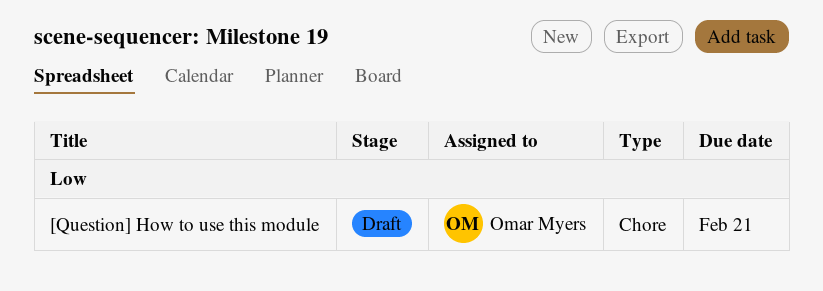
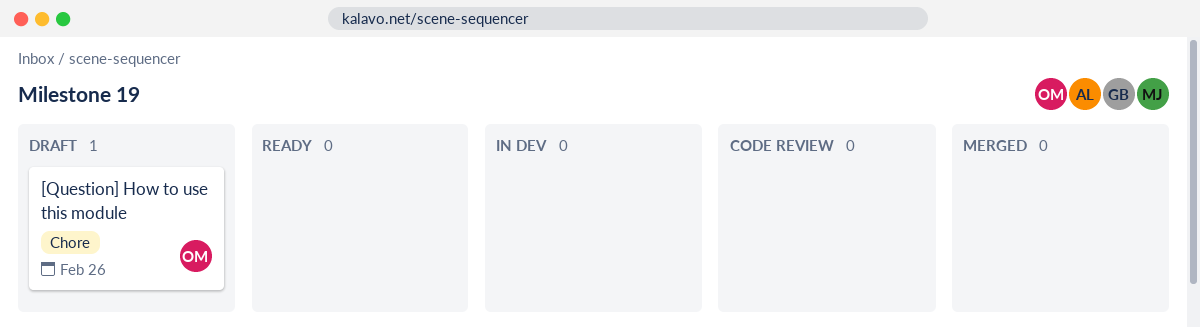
[Question] How to use this module, due: Feb 21 -> Feb 26

